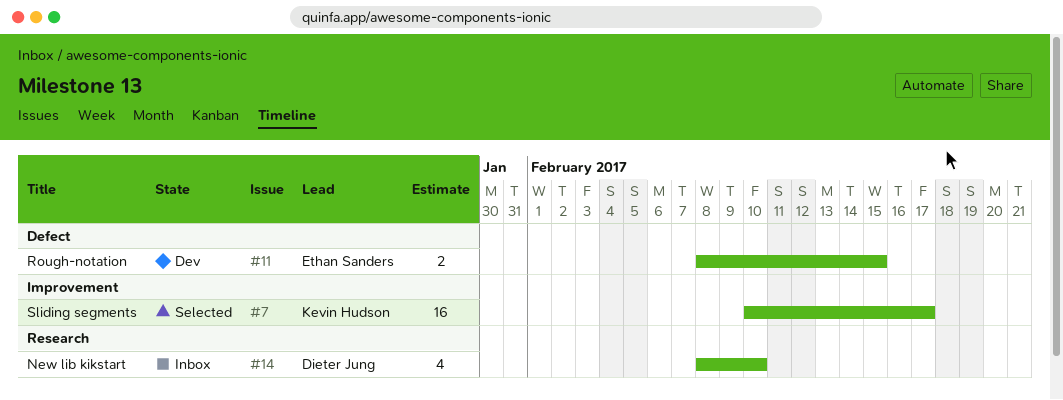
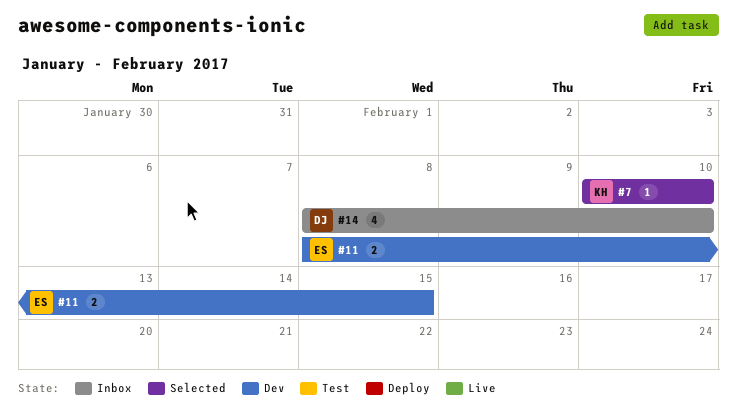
#7, estimate: 16 -> 1
#7, due: Feb 17 -> Feb 10

